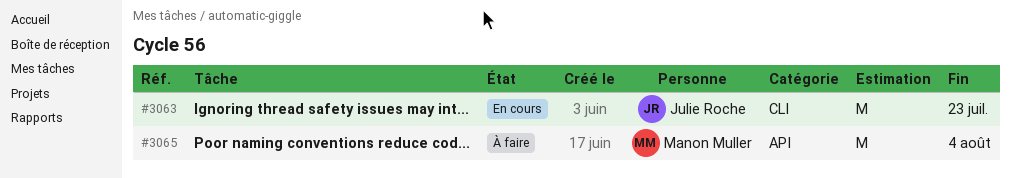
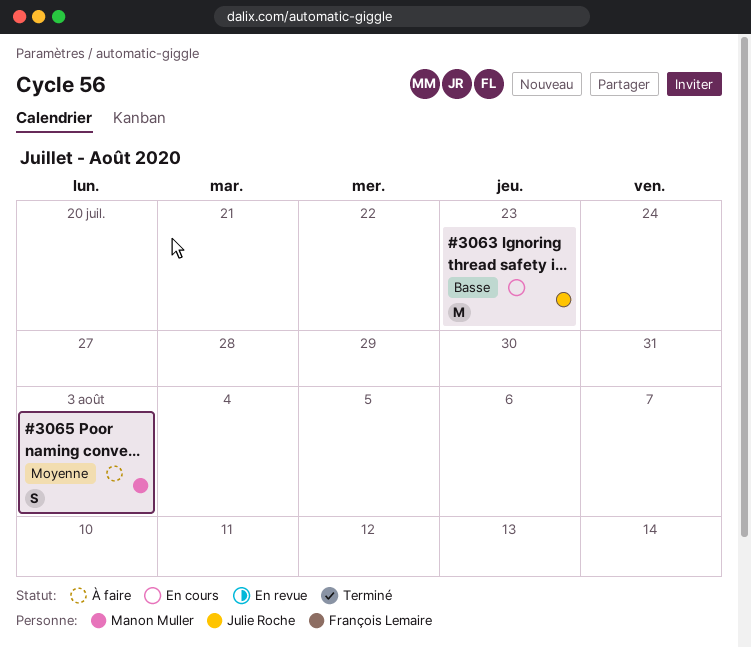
#3065, estimate: M -> S
#3065, due: Aug 4 -> Aug 3

